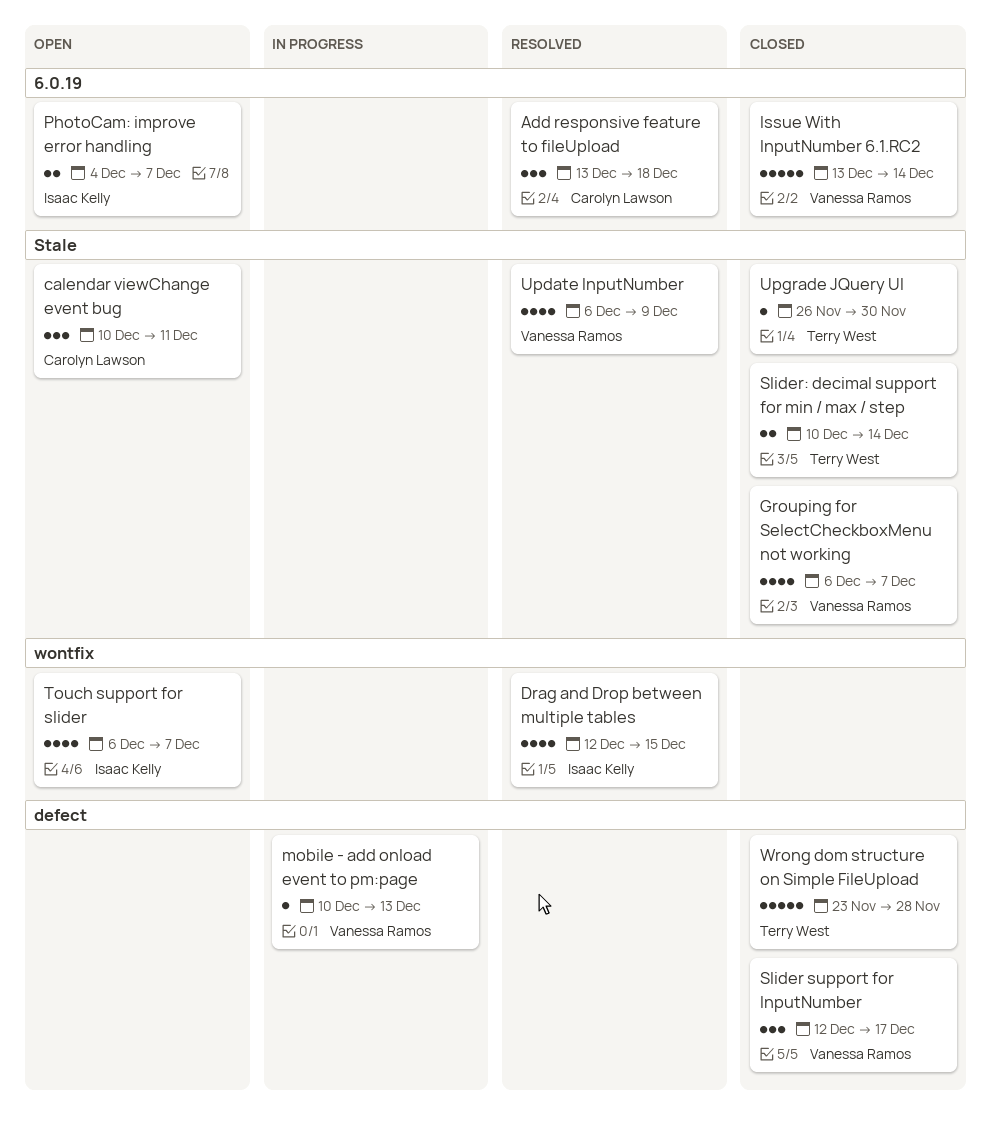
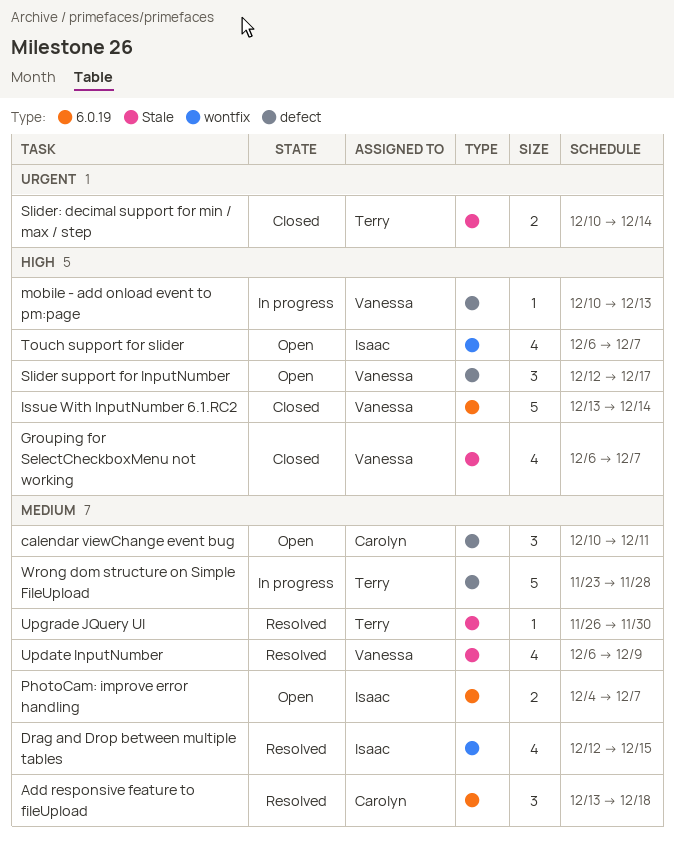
calendar viewChange event bug, label: Stale -> defect
Slider support for InputNumber, status: Closed -> Open
Upgrade JQuery UI, status: Closed -> Resolved
Wrong dom structure on Simple FileUpload, status: Closed -> In progress

